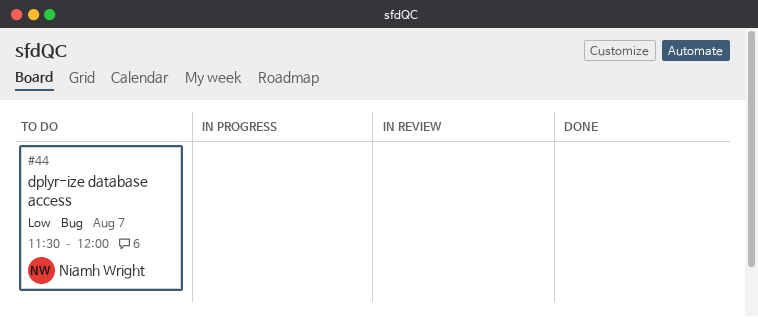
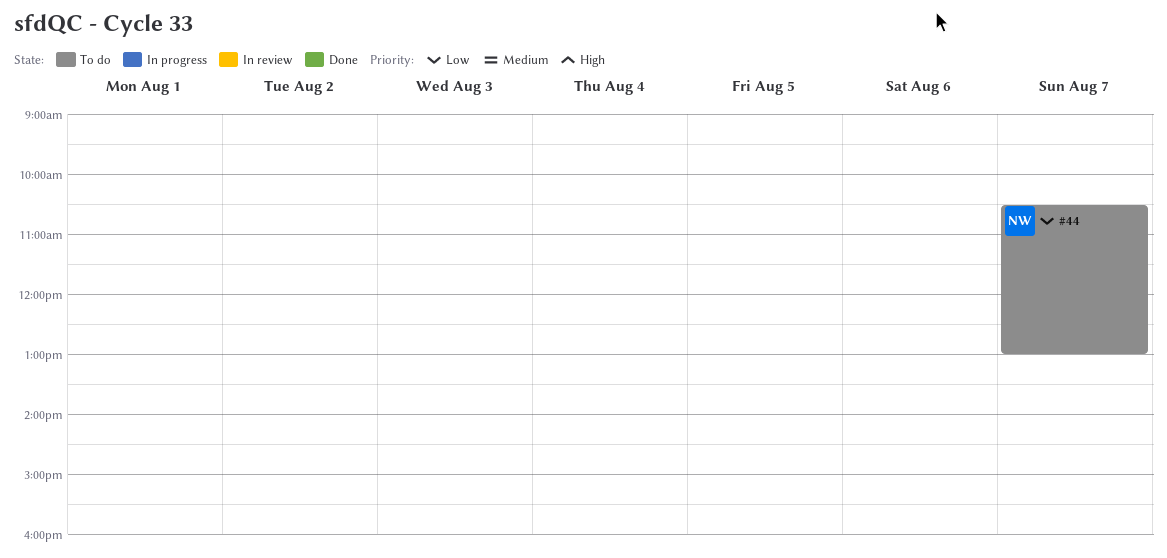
#44, begins: 11:30 -> 10:30
#44, ends: 12:00 -> 13:00

